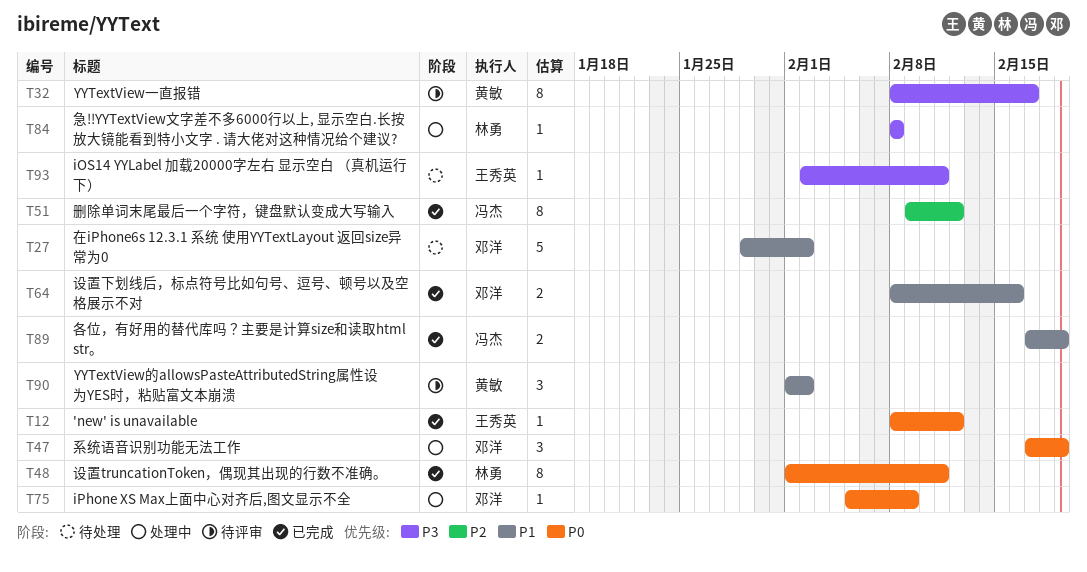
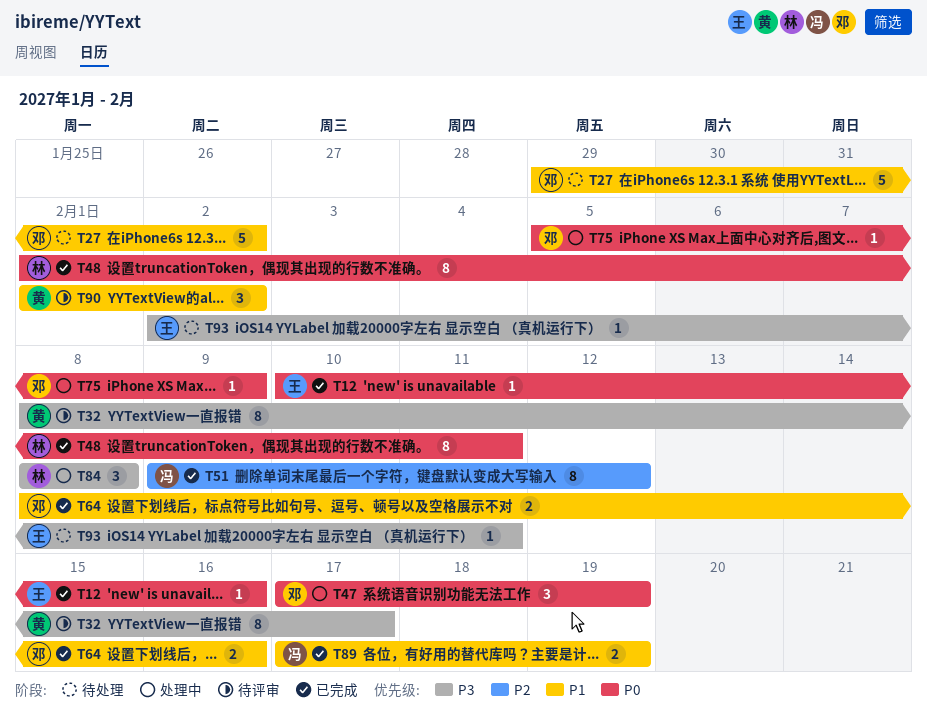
T12, start: Feb 8 -> Feb 10
T12, due: Feb 12 -> Feb 16
T84, estimate: 1 -> 3

